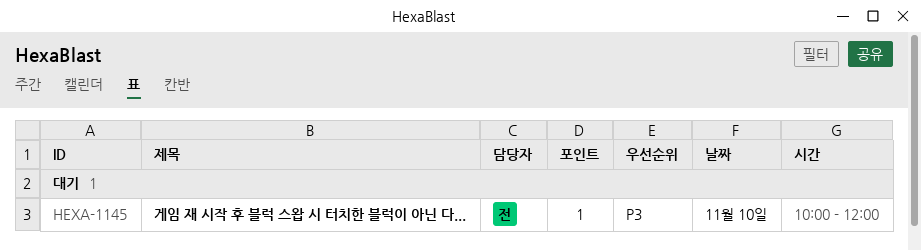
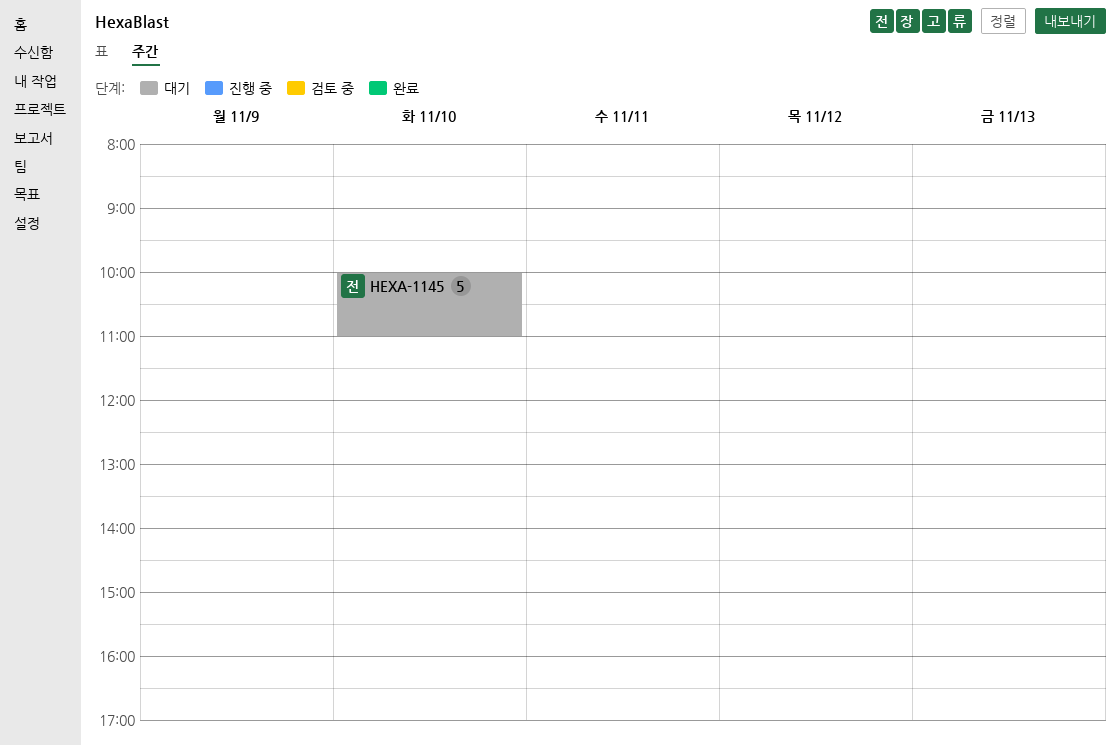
HEXA-1145, estimate: 1 -> 5
HEXA-1145, ends: 12:00 -> 11:00

